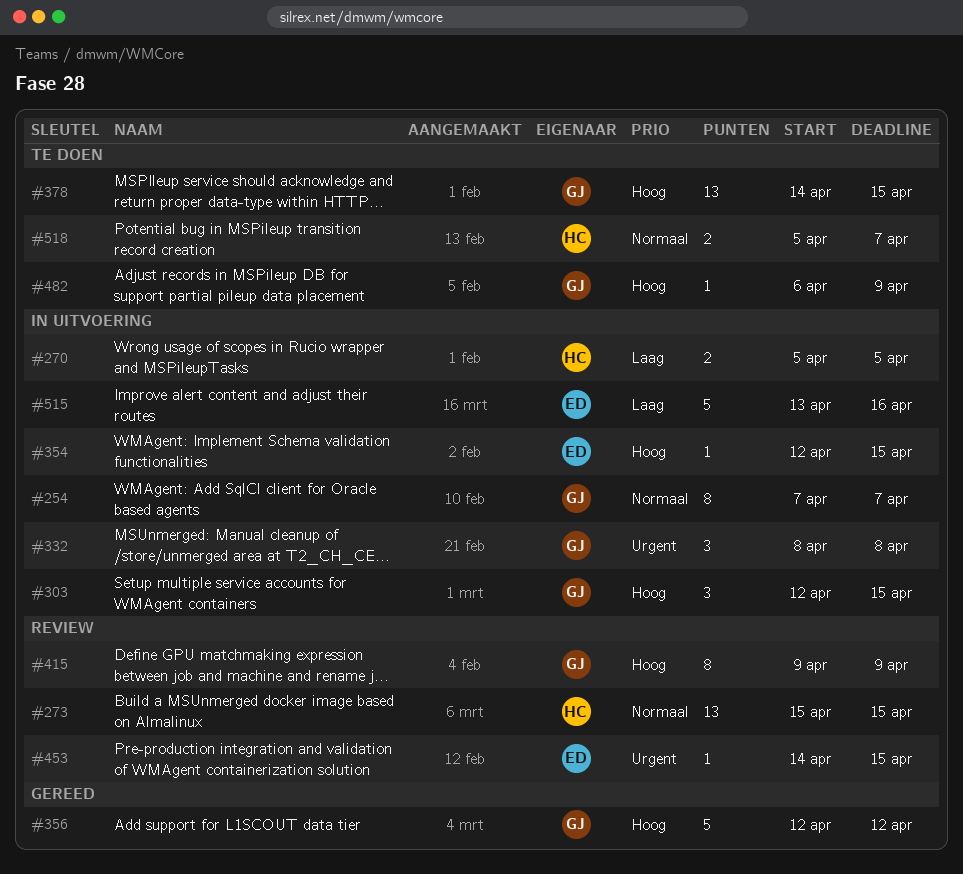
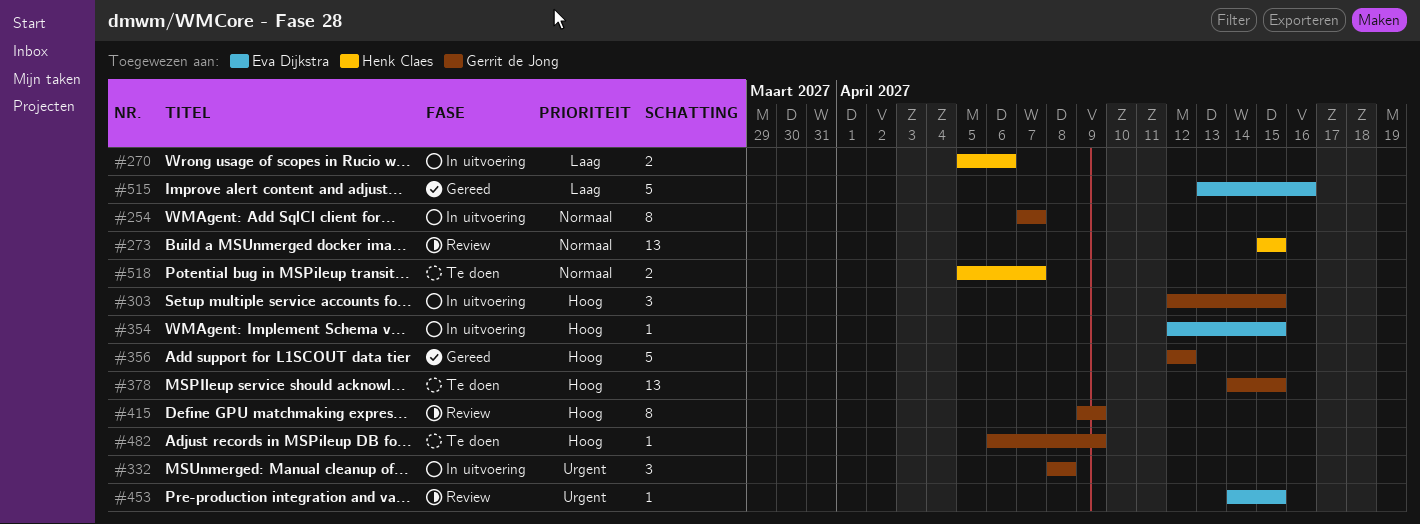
#270, due: Apr 5 -> Apr 6
#515, status: In uitvoering -> Gereed

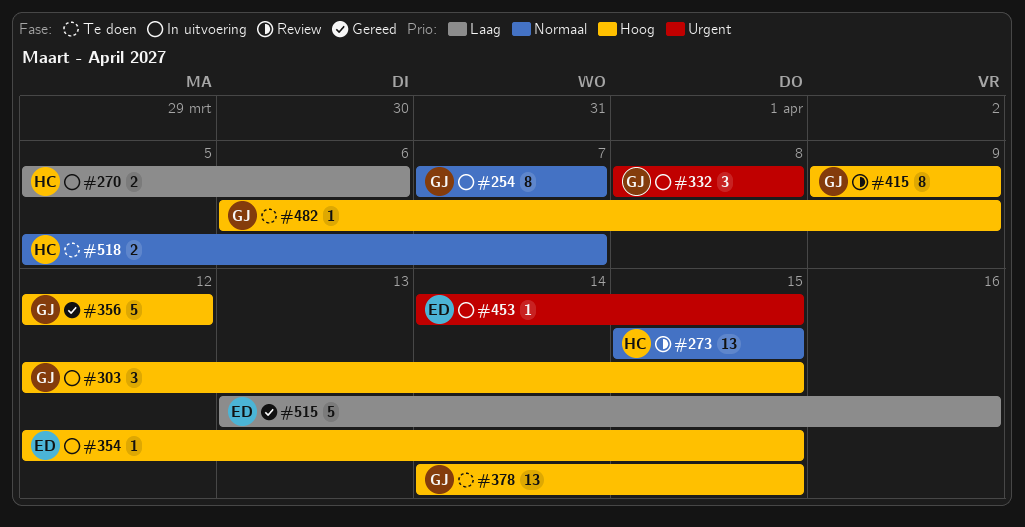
#453, status: Review -> In uitvoering

